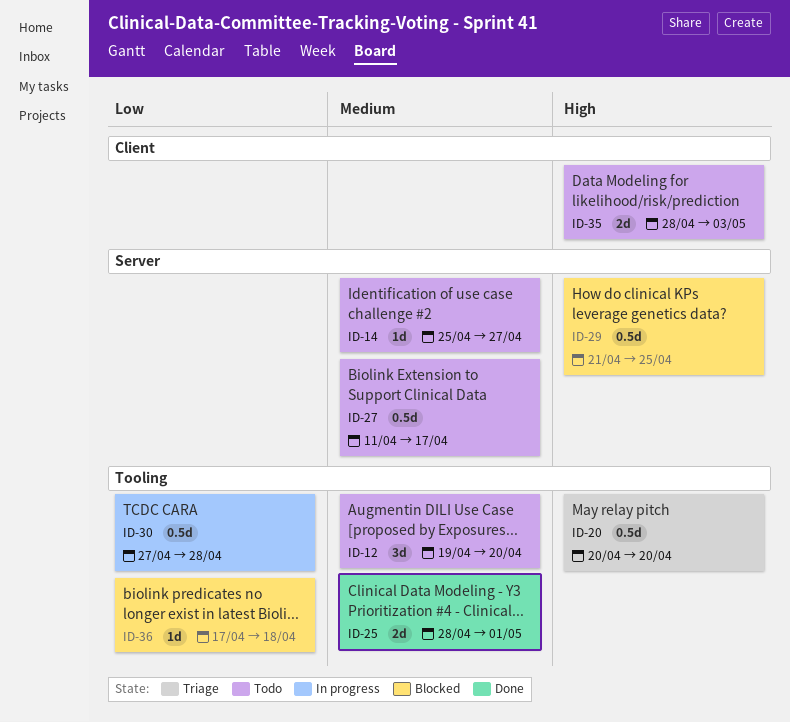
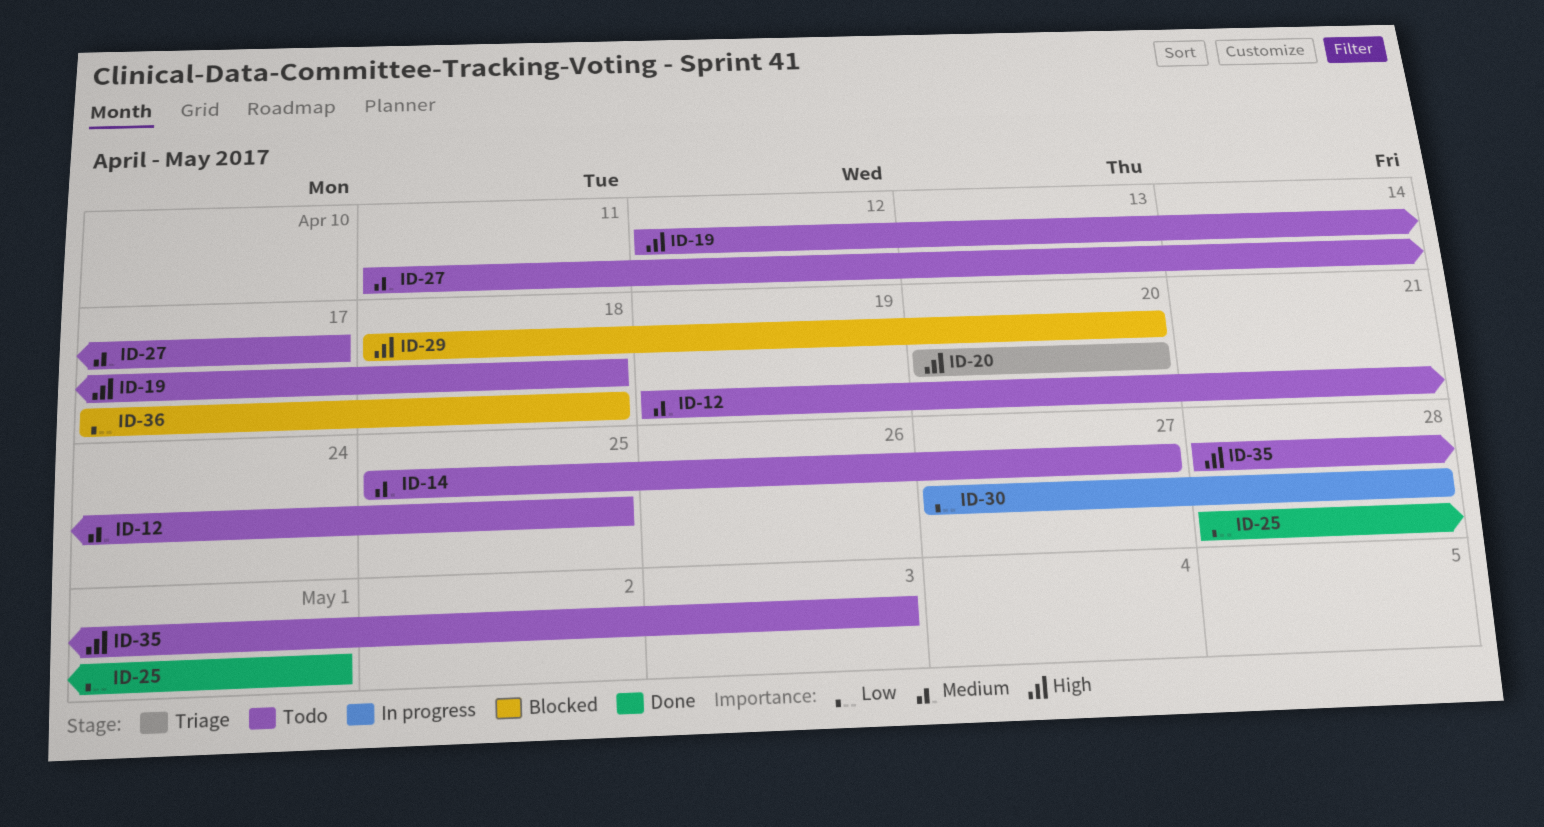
ID-12, due: Apr 20 -> Apr 25
ID-19: none -> present
ID-25, priority: Medium -> Low
ID-29, start: Apr 21 -> Apr 18
ID-29, due: Apr 25 -> Apr 20

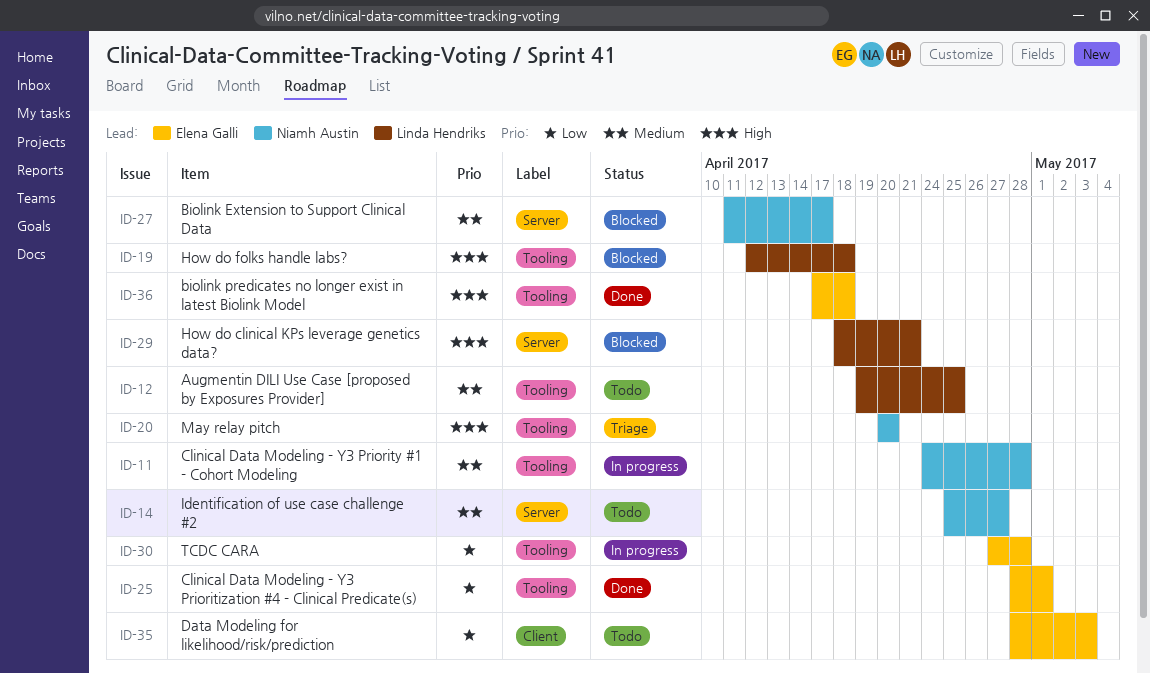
ID-11: none -> present
ID-19, status: Todo -> Blocked
ID-27, status: Todo -> Blocked
ID-29, due: Apr 20 -> Apr 21
ID-35, priority: High -> Low
ID-36, status: Blocked -> Done
ID-36, priority: Low -> High

